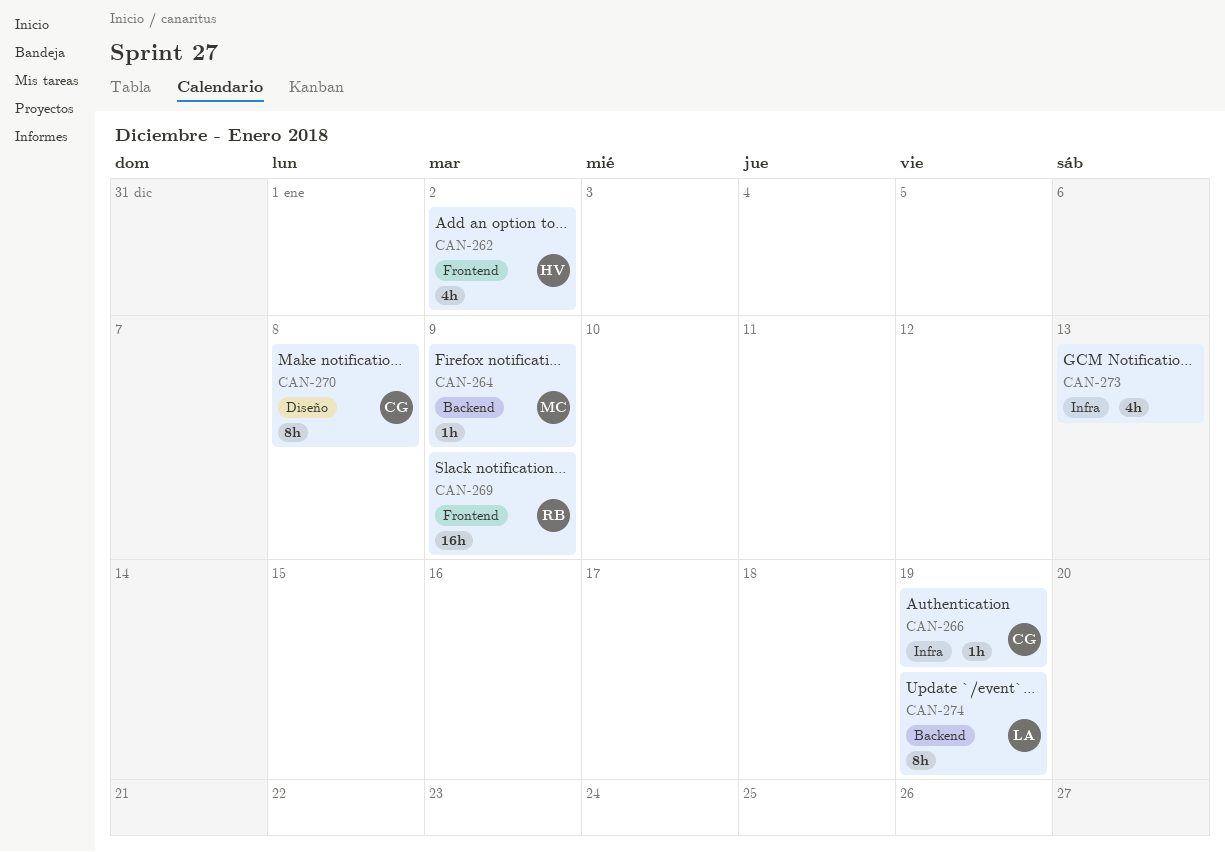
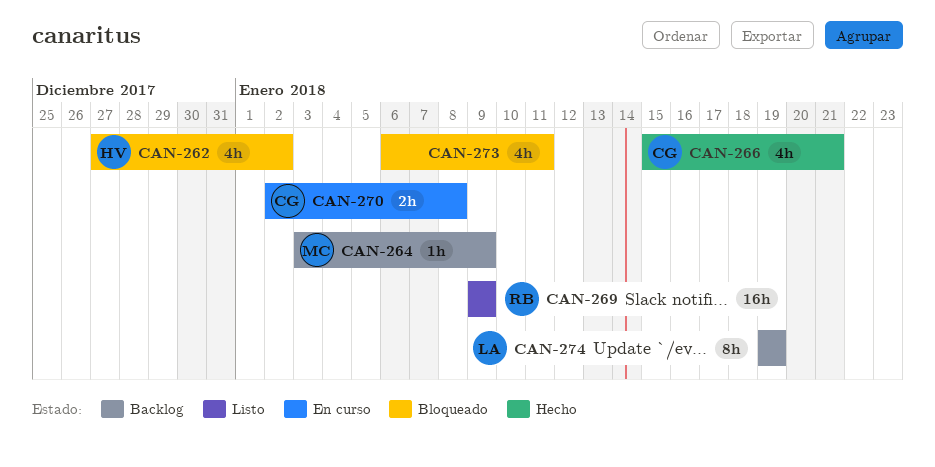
CAN-266, estimate: 1h -> 4h
CAN-266, due: Jan 19 -> Jan 21
CAN-270, estimate: 8h -> 2h
CAN-273, due: Jan 13 -> Jan 11

